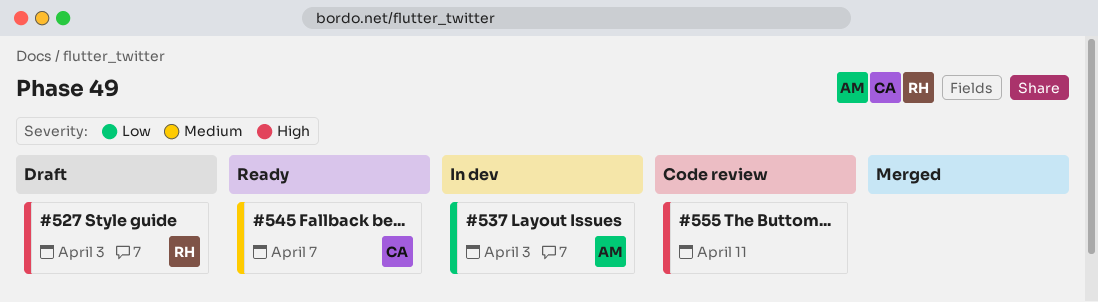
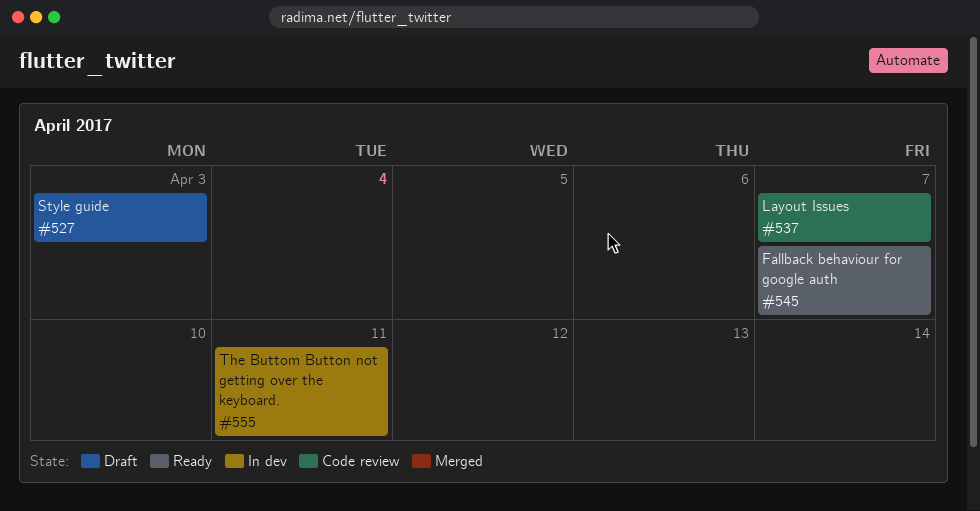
#537, status: In dev -> Code review
#537, due: Apr 3 -> Apr 7
#555, status: Code review -> In dev

